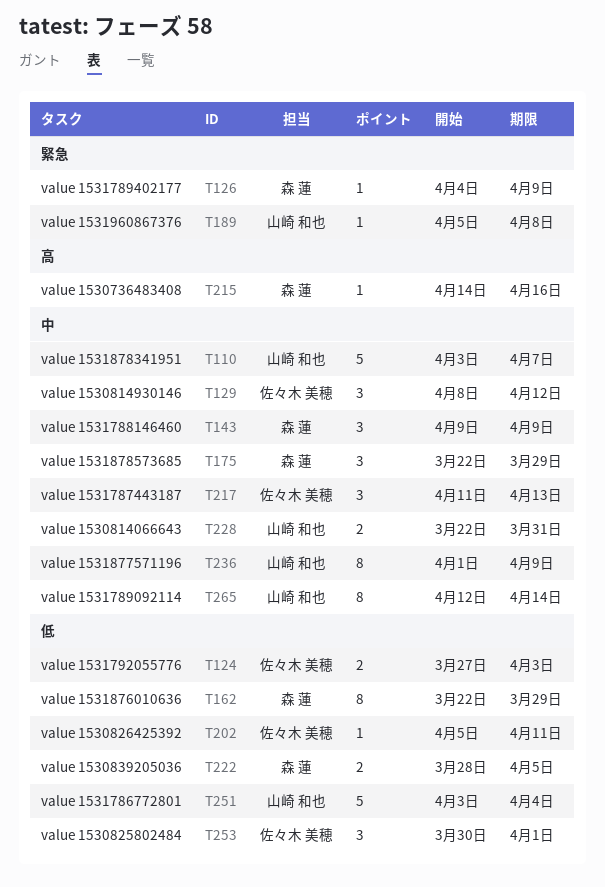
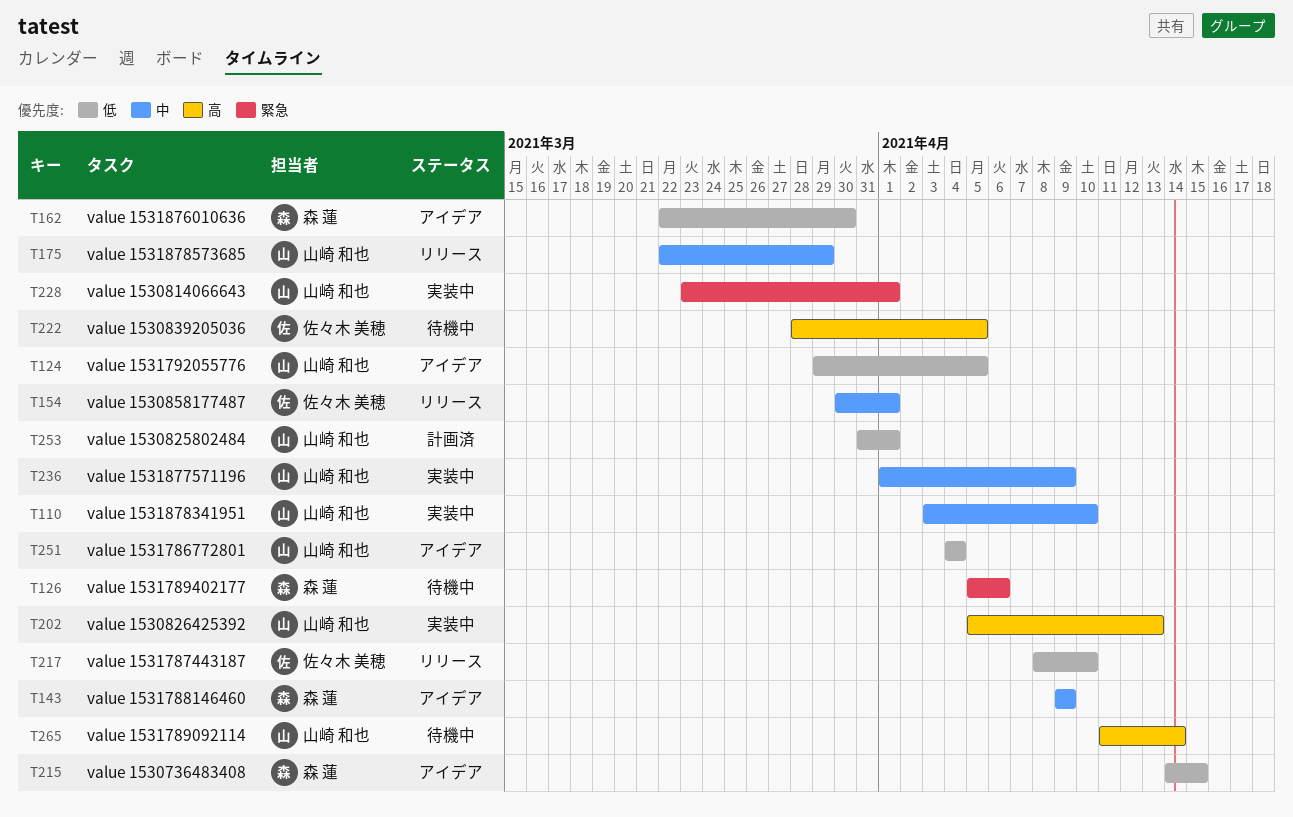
T110, due: Apr 7 -> Apr 10
T124, owner: 佐々木 美穂 -> 山崎 和也
T124, start: Mar 27 -> Mar 29
T124, due: Apr 3 -> Apr 5
T126, start: Apr 4 -> Apr 5
T126, due: Apr 9 -> Apr 6
T129: present -> none
T154: none -> present
T162, due: Mar 29 -> Mar 30
T175, owner: 森 蓮 -> 山崎 和也
T189: present -> none
T202, owner: 佐々木 美穂 -> 山崎 和也
T202, priority: 低 -> 高
T202, due: Apr 11 -> Apr 13
T215, priority: 高 -> 低
T215, due: Apr 16 -> Apr 15
T217, priority: 中 -> 低
T217, start: Apr 11 -> Apr 8
T217, due: Apr 13 -> Apr 10
T222, owner: 森 蓮 -> 佐々木 美穂
T222, priority: 低 -> 高
T228, priority: 中 -> 緊急
T228, start: Mar 22 -> Mar 23
T228, due: Mar 31 -> Apr 1
T251, start: Apr 3 -> Apr 4
T253, owner: 佐々木 美穂 -> 山崎 和也
T253, start: Mar 30 -> Mar 31
T265, priority: 中 -> 高
T265, start: Apr 12 -> Apr 11

